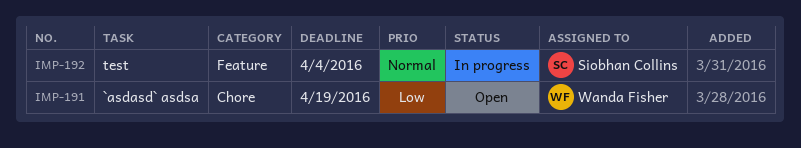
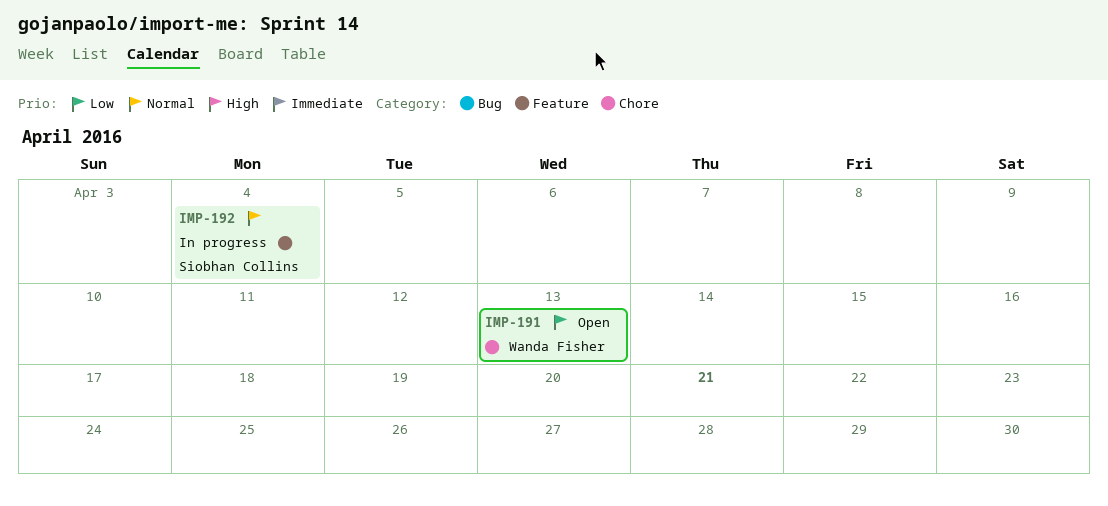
IMP-191, due: Apr 19 -> Apr 13

